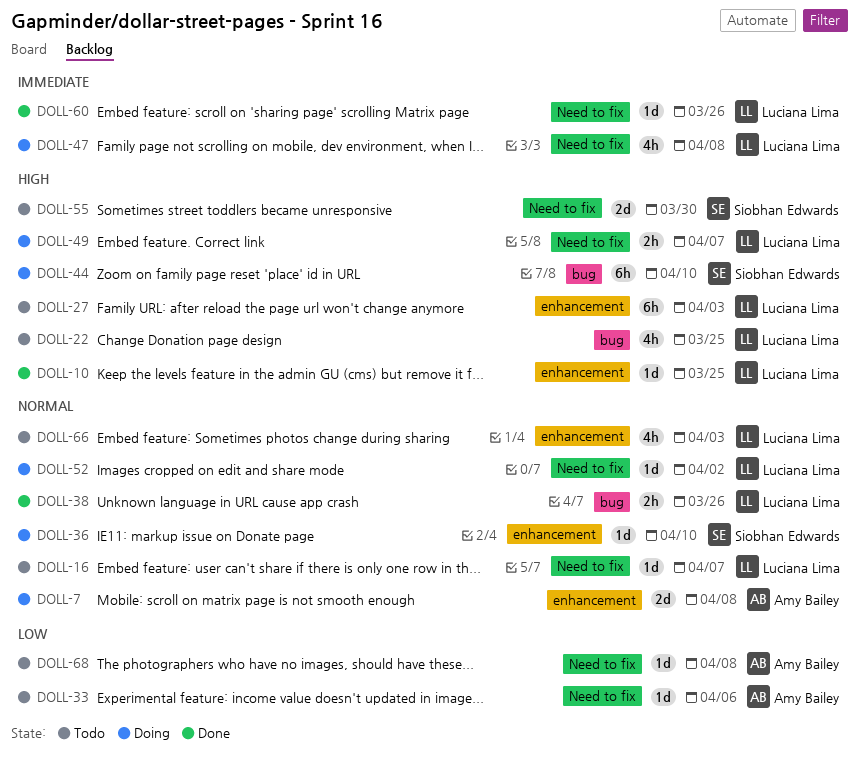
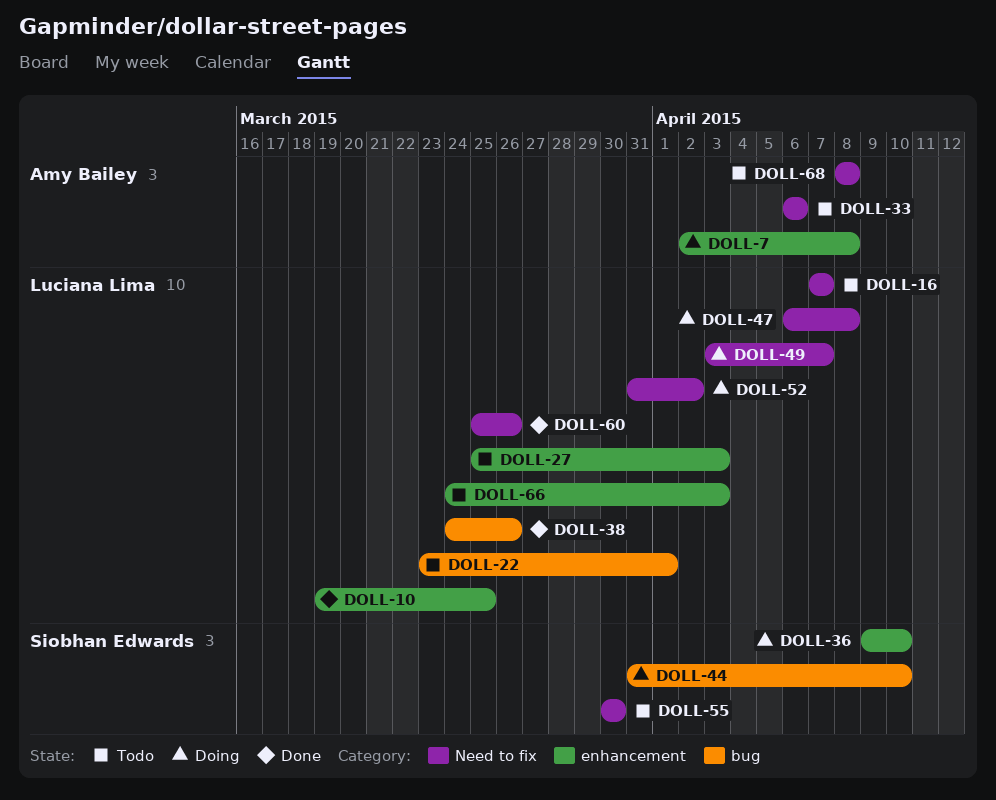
DOLL-22, due: Mar 25 -> Apr 1

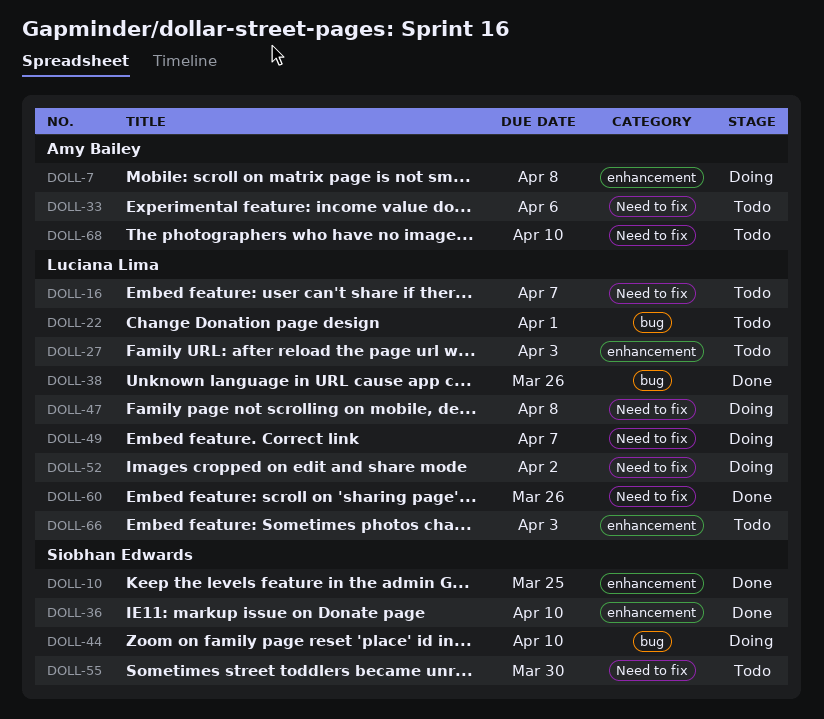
DOLL-10, owner: Luciana Lima -> Siobhan Edwards
DOLL-36, status: Doing -> Done
DOLL-68, due: Apr 8 -> Apr 10

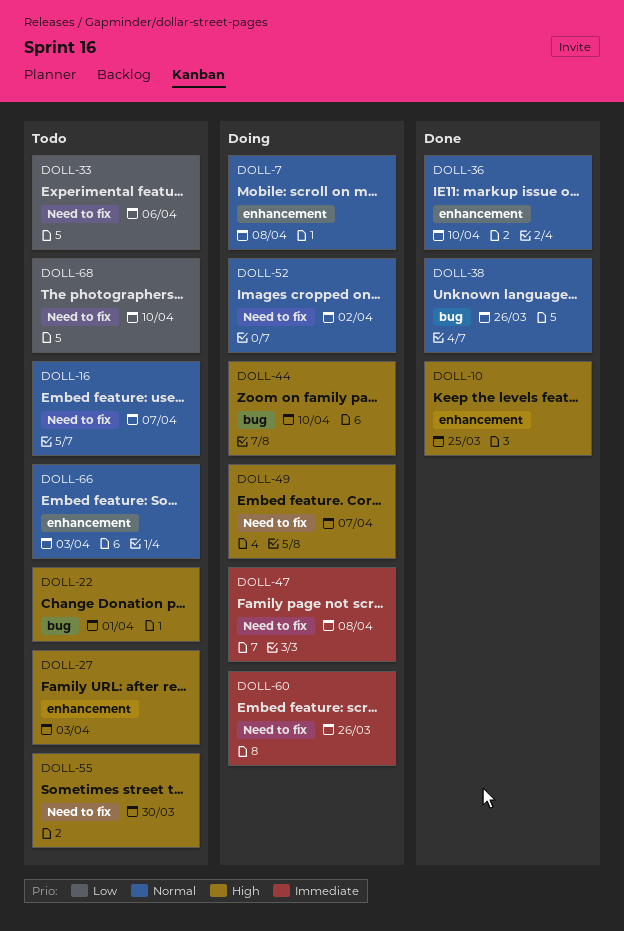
DOLL-60, status: Done -> Doing

